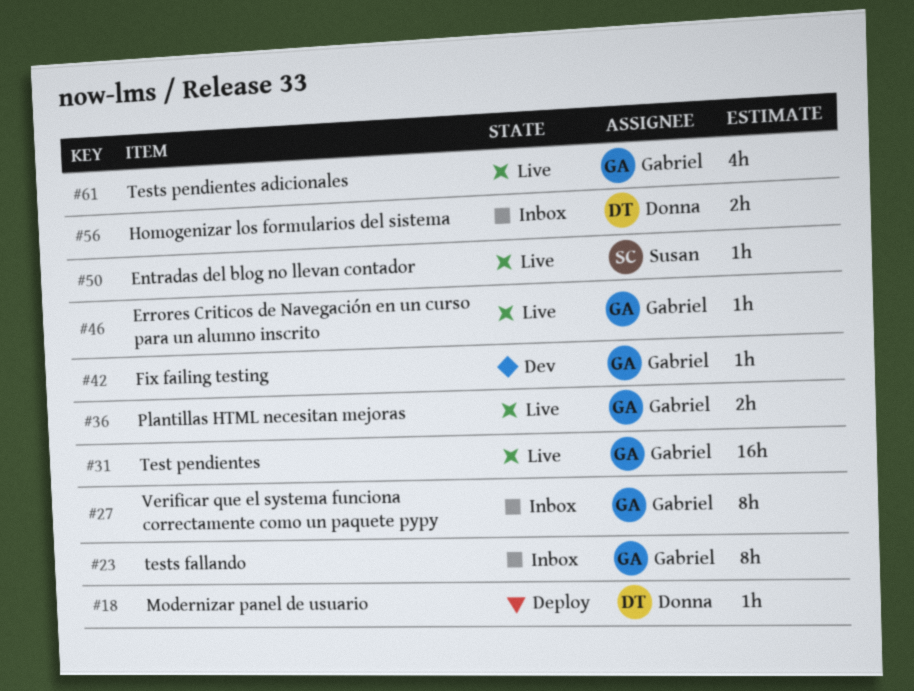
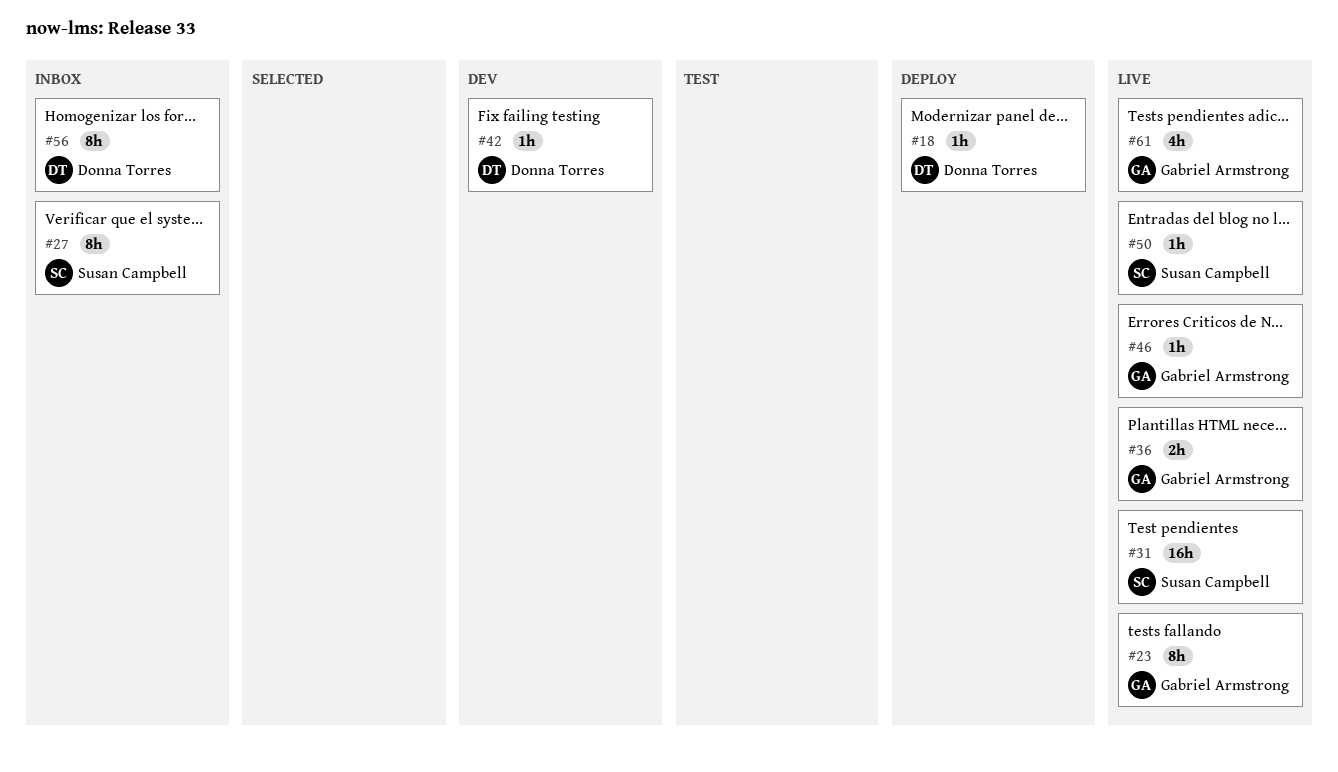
#23, status: Inbox -> Live
#27, owner: Gabriel Armstrong -> Susan Campbell
#31, owner: Gabriel Armstrong -> Susan Campbell
#42, owner: Gabriel Armstrong -> Donna Torres
#56, estimate: 2h -> 8h

